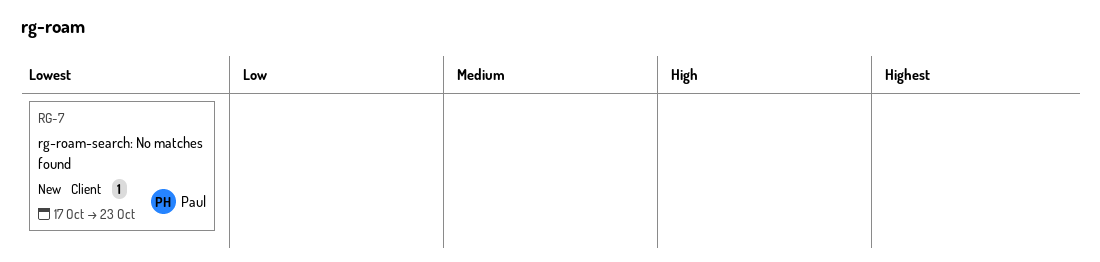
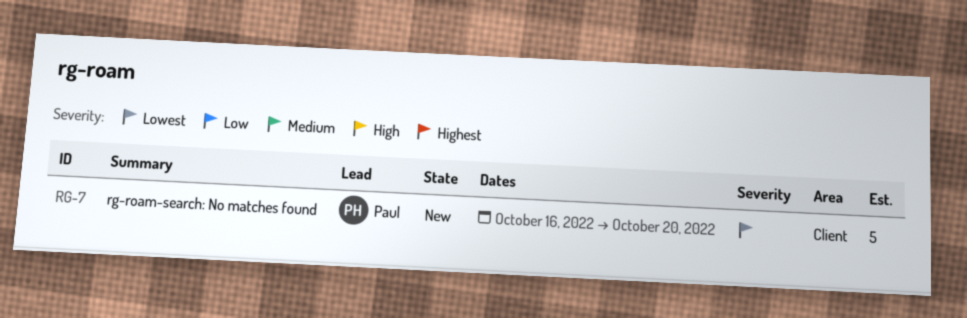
RG-7, estimate: 1 -> 5
RG-7, start: Oct 17 -> Oct 16
RG-7, due: Oct 23 -> Oct 20

